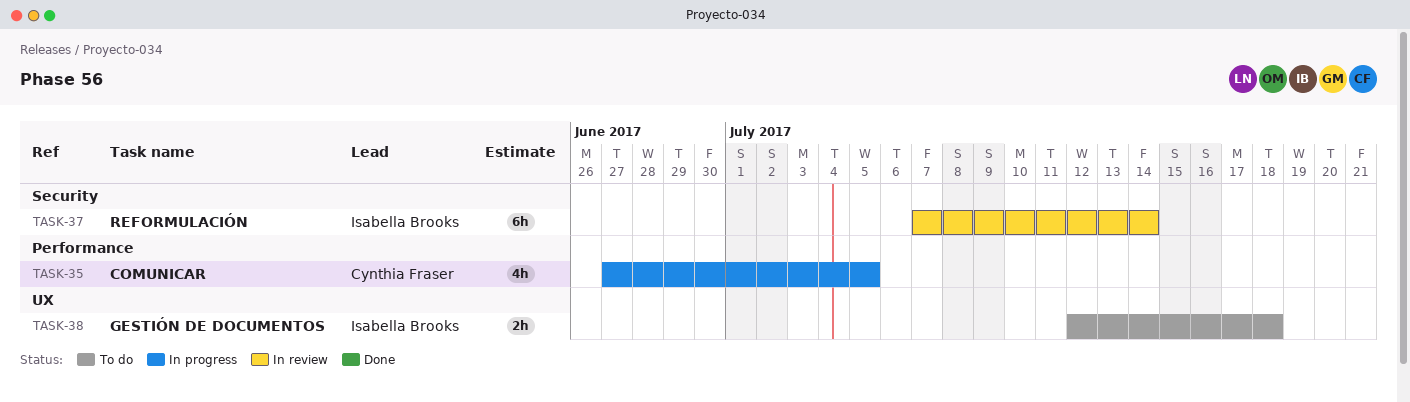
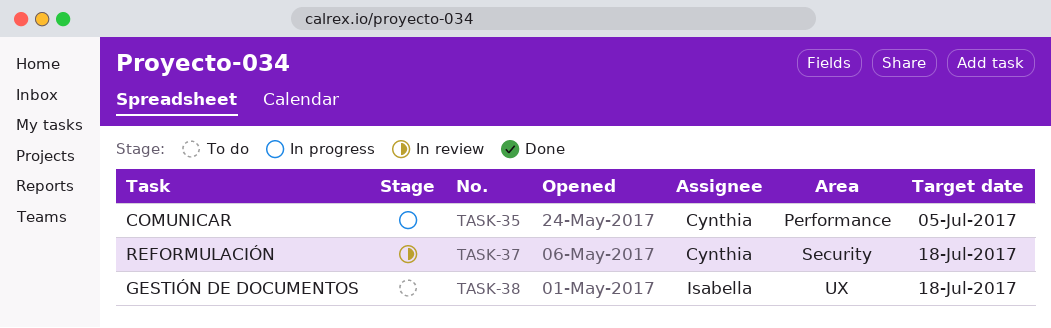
TASK-37, owner: Isabella Brooks -> Cynthia Fraser
TASK-37, due: Jul 14 -> Jul 18

